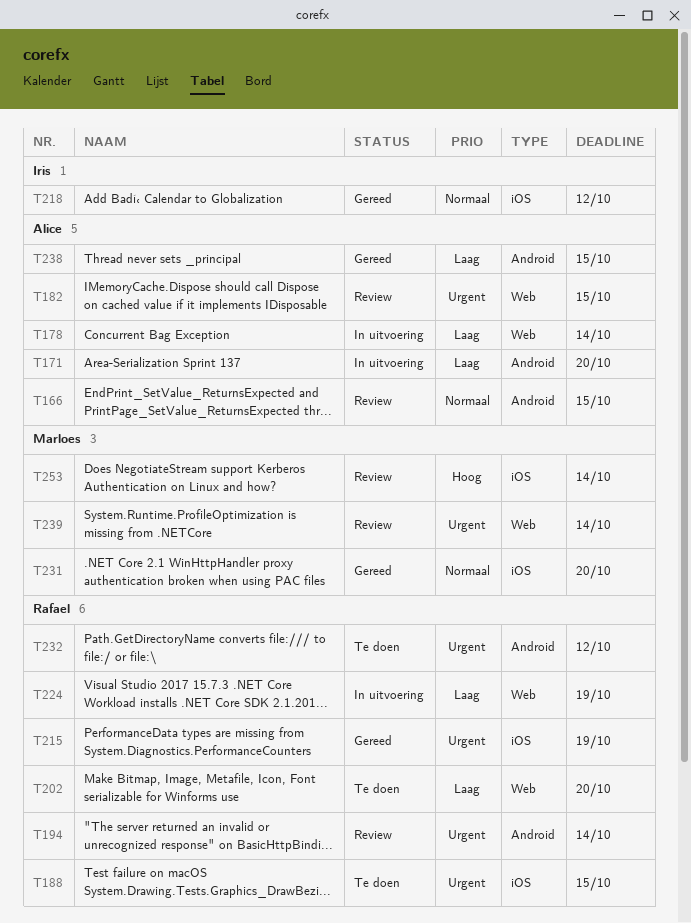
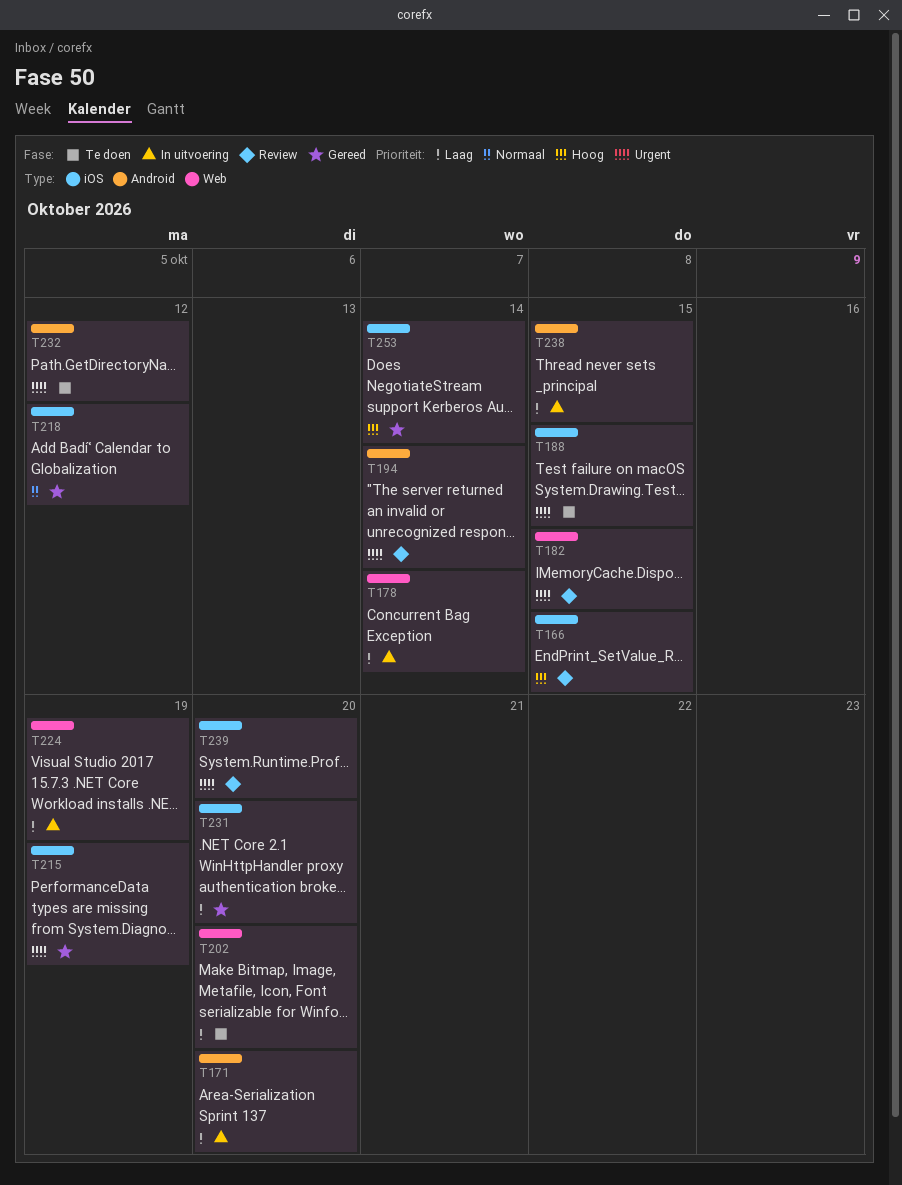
T166, priority: Normaal -> Hoog
T166, label: Android -> iOS
T231, priority: Normaal -> Laag
T238, status: Gereed -> In uitvoering
T239, label: Web -> iOS
T239, due: Oct 14 -> Oct 20
T253, status: Review -> Gereed

